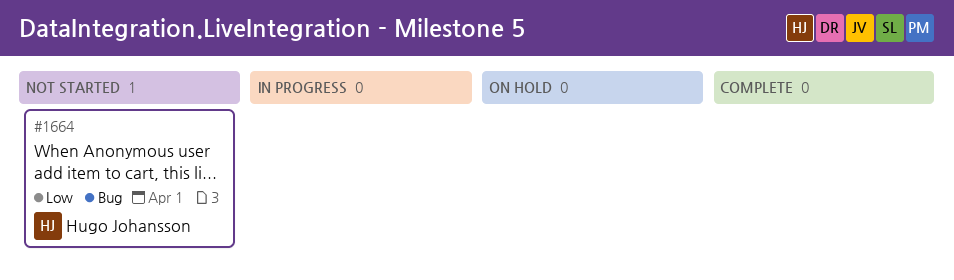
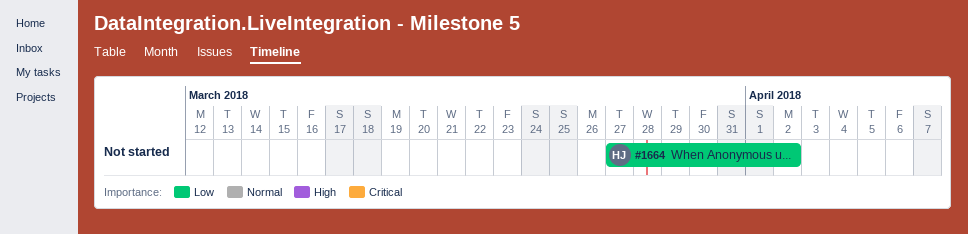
#1664, due: Apr 1 -> Apr 2

